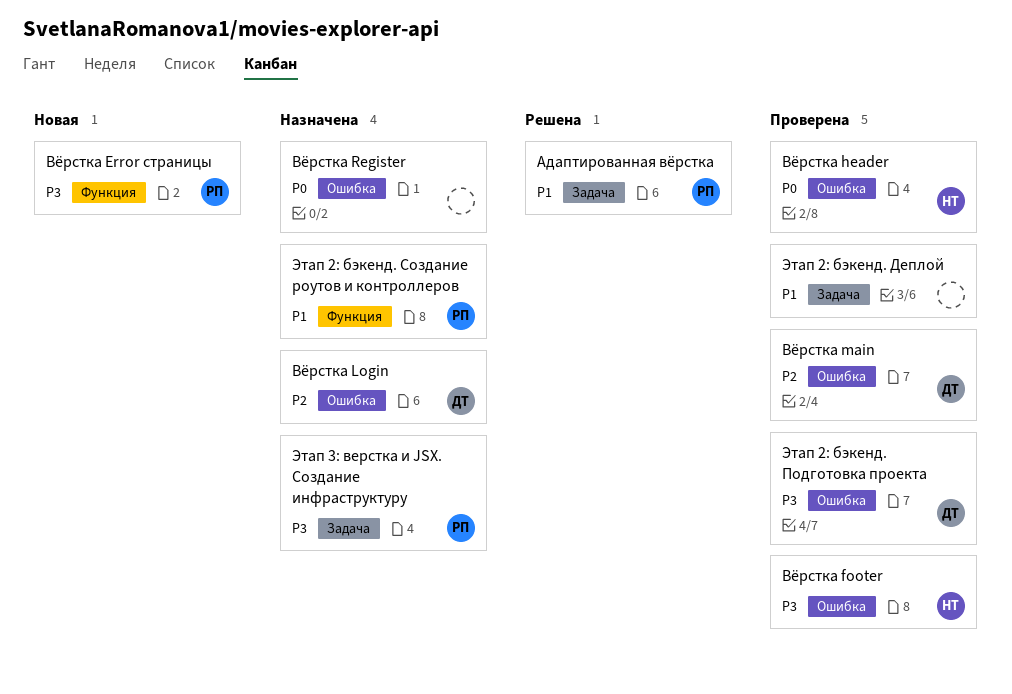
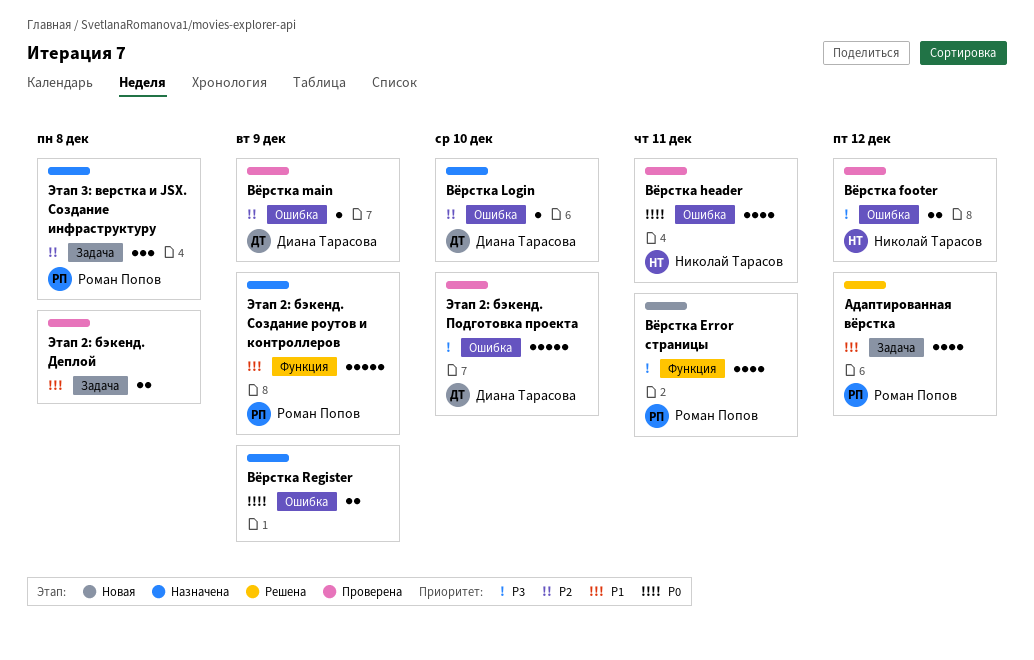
Этап 3: верстка и JSX. Создание инфраструктуру, priority: P3 -> P2

